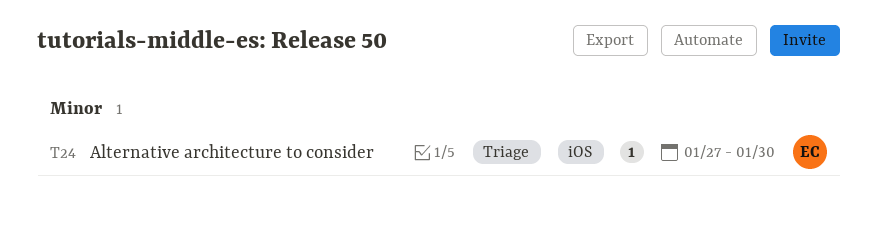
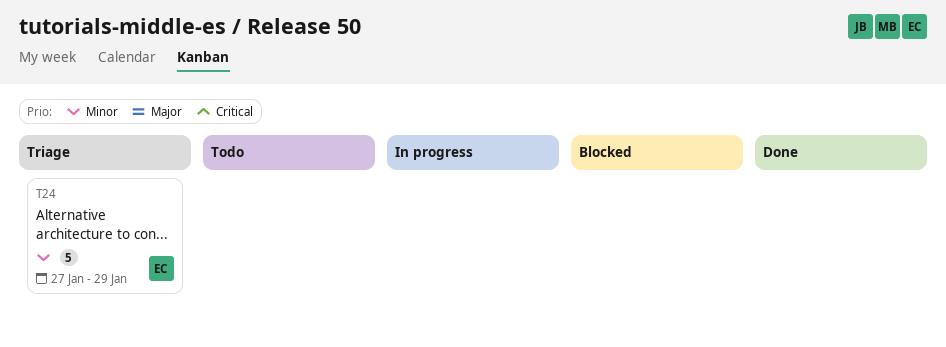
T24, estimate: 1 -> 5
T24, due: Jan 30 -> Jan 29

